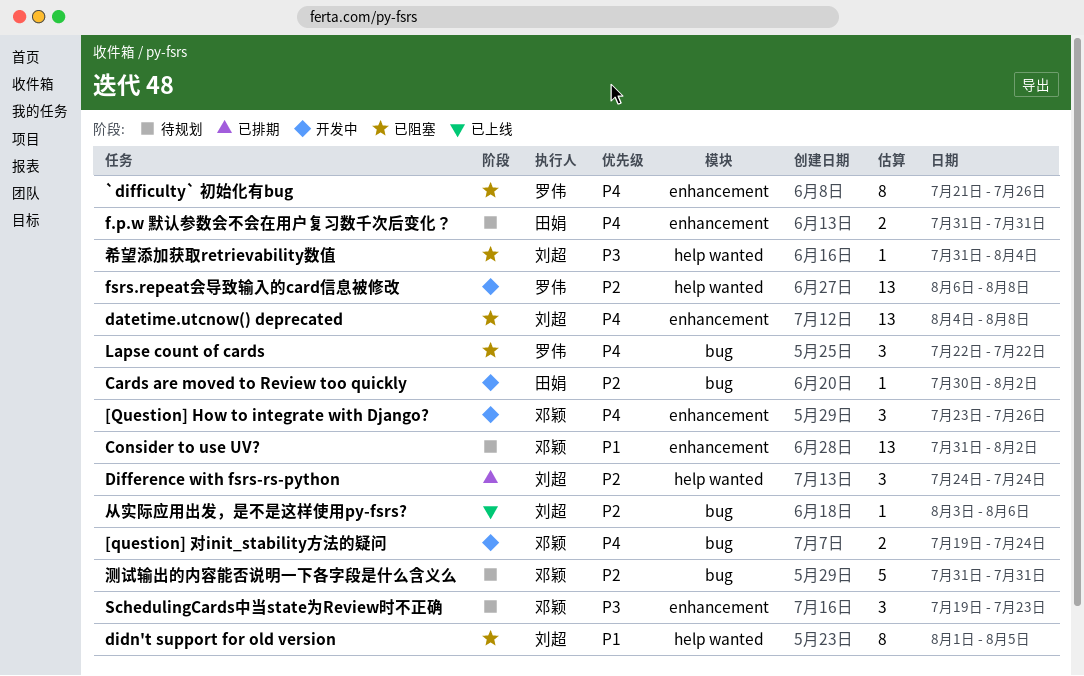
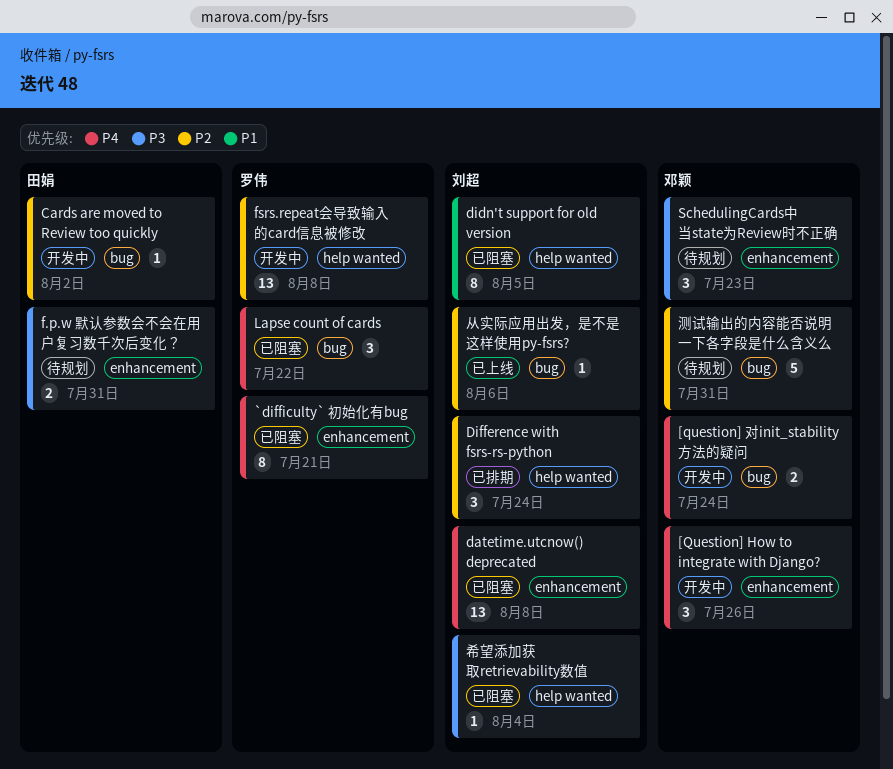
`difficulty` 初始化有bug, due: Jul 26 -> Jul 21
Consider to use UV?: present -> none
f.p.w 默认参数会不会在用户复习数千次后变化？, priority: P4 -> P3

